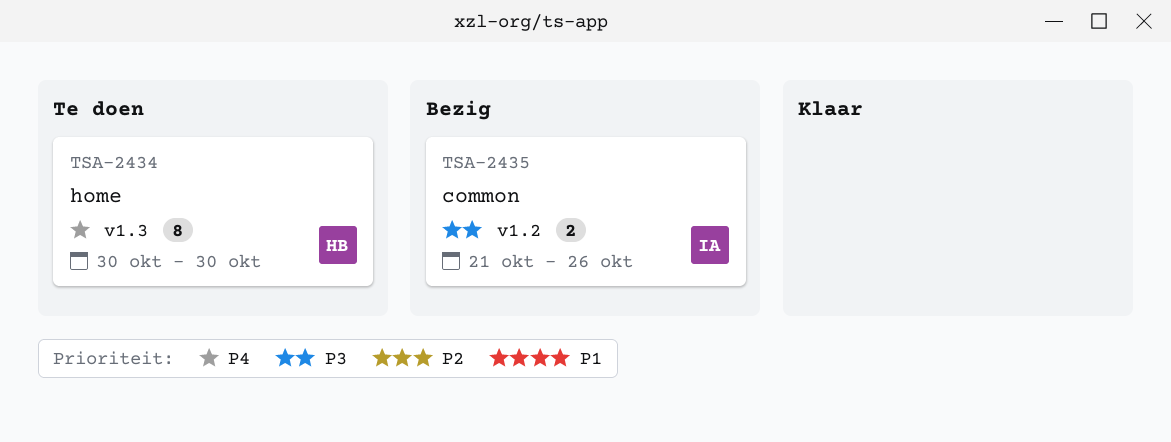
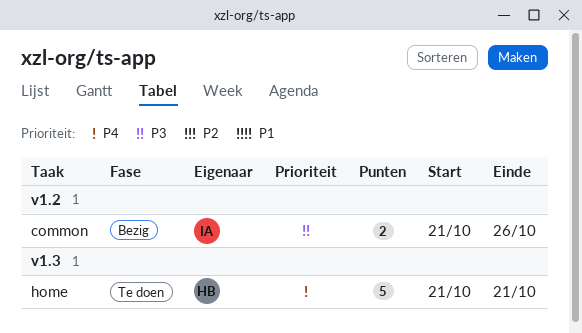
home, estimate: 8 -> 5
home, start: Oct 30 -> Oct 21
home, due: Oct 30 -> Oct 21

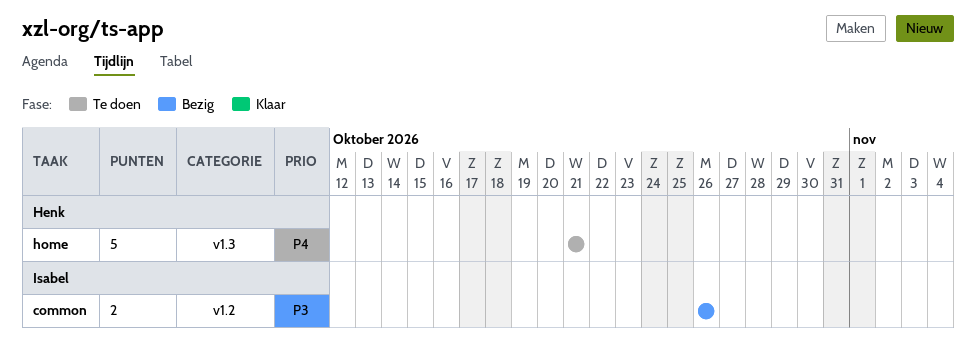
common, start: Oct 21 -> Oct 26

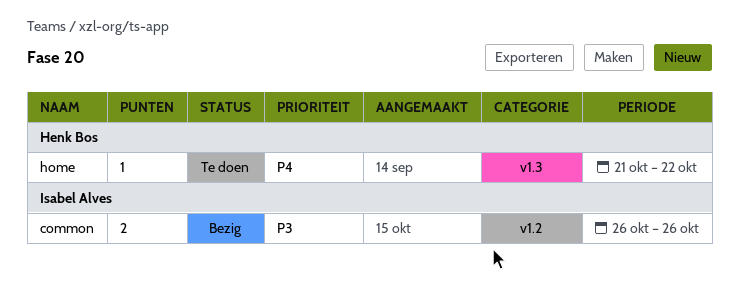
home, estimate: 5 -> 1
home, due: Oct 21 -> Oct 22

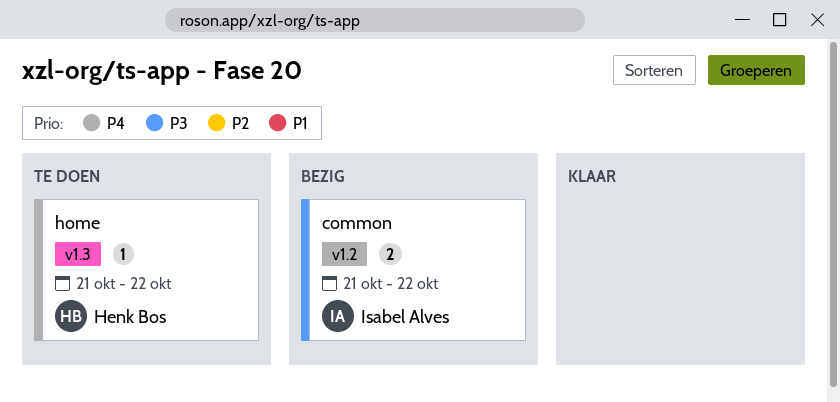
common, start: Oct 26 -> Oct 21
common, due: Oct 26 -> Oct 22

